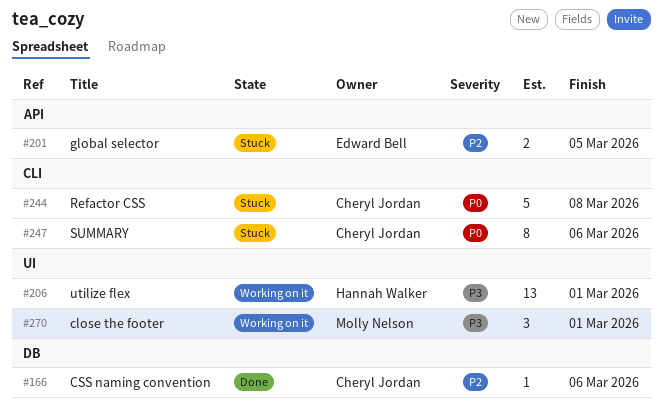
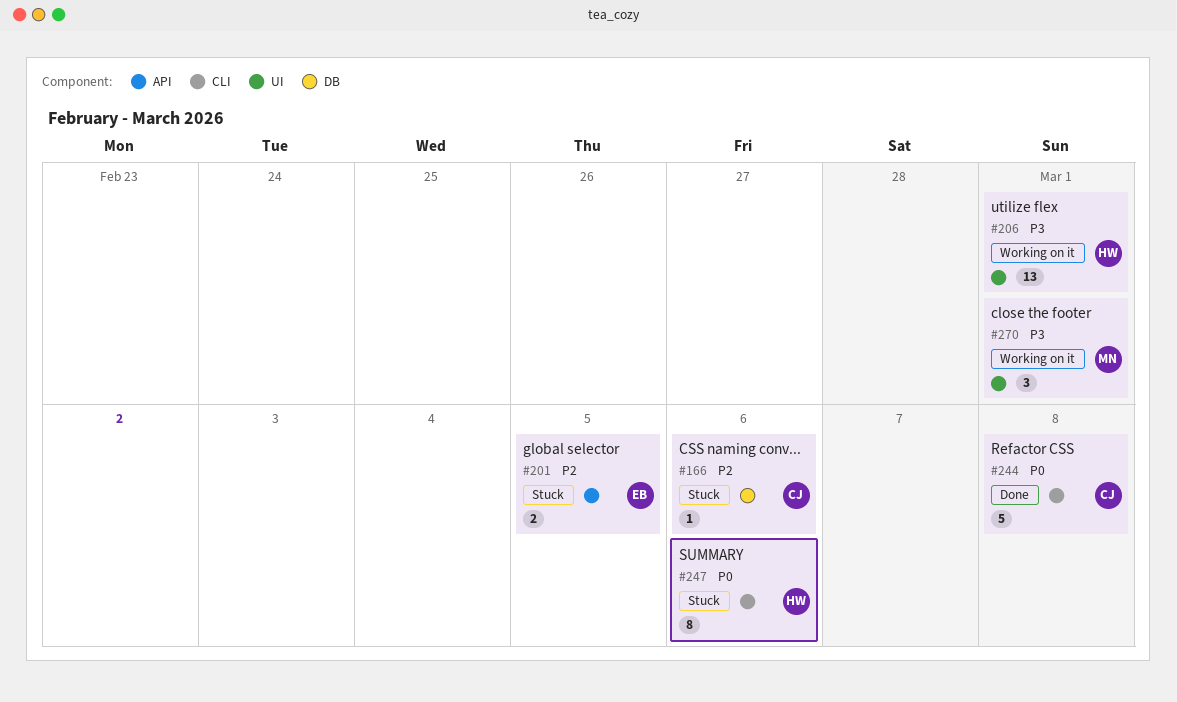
#166, status: Done -> Stuck
#244, status: Stuck -> Done
#247, owner: Cheryl Jordan -> Hannah Walker

